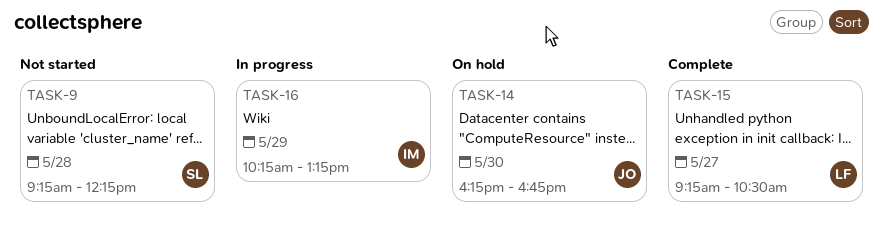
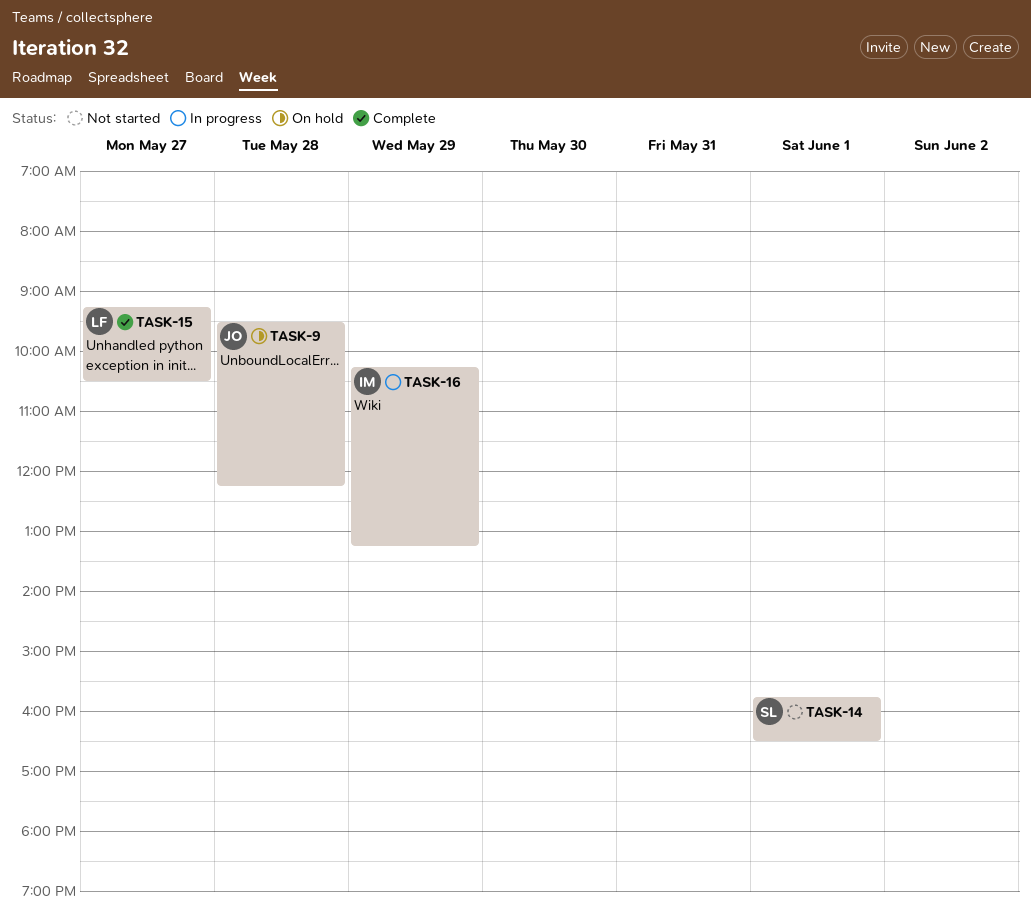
TASK-9, status: Not started -> On hold
TASK-9, owner: SL -> JO
TASK-9, begins: 09:15 -> 09:30
TASK-14, status: On hold -> Not started
TASK-14, owner: JO -> SL
TASK-14, day: May 30 -> Jun 1
TASK-14, begins: 16:15 -> 15:45
TASK-14, ends: 16:45 -> 16:30

